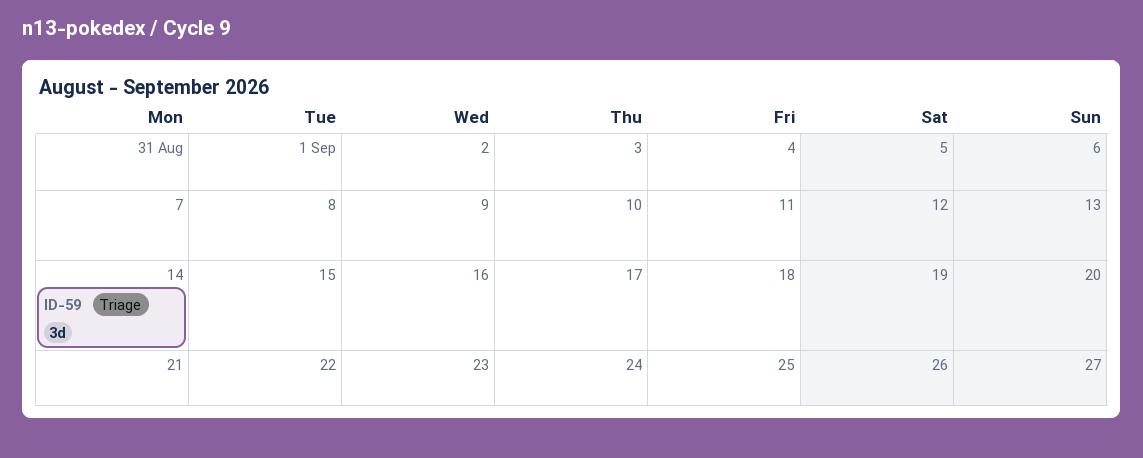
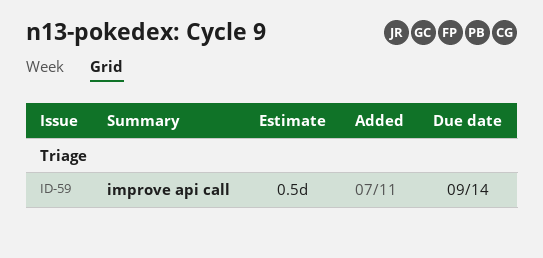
ID-59, estimate: 3d -> 0.5d

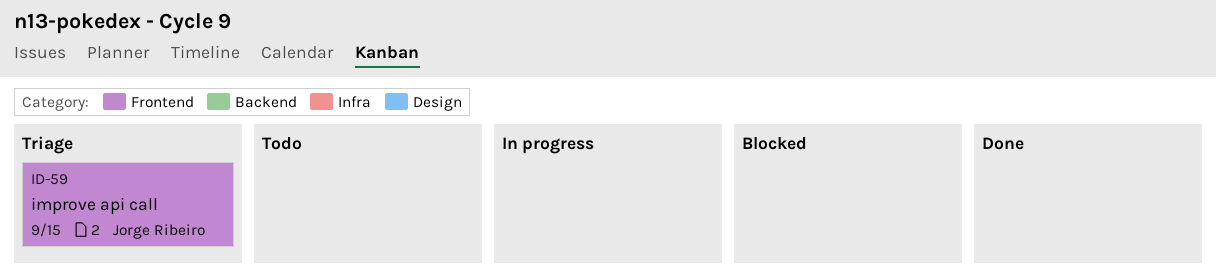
ID-59, due: Sep 14 -> Sep 15

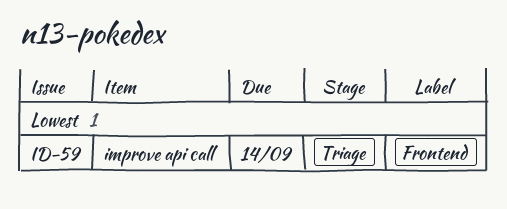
ID-59, due: Sep 15 -> Sep 14

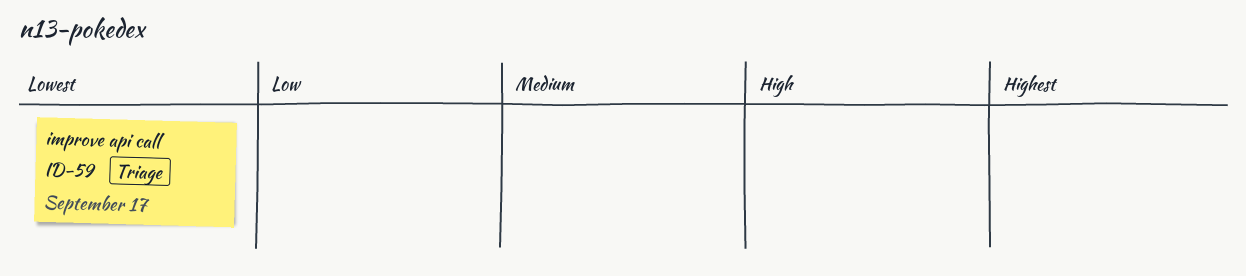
ID-59, due: Sep 14 -> Sep 17

